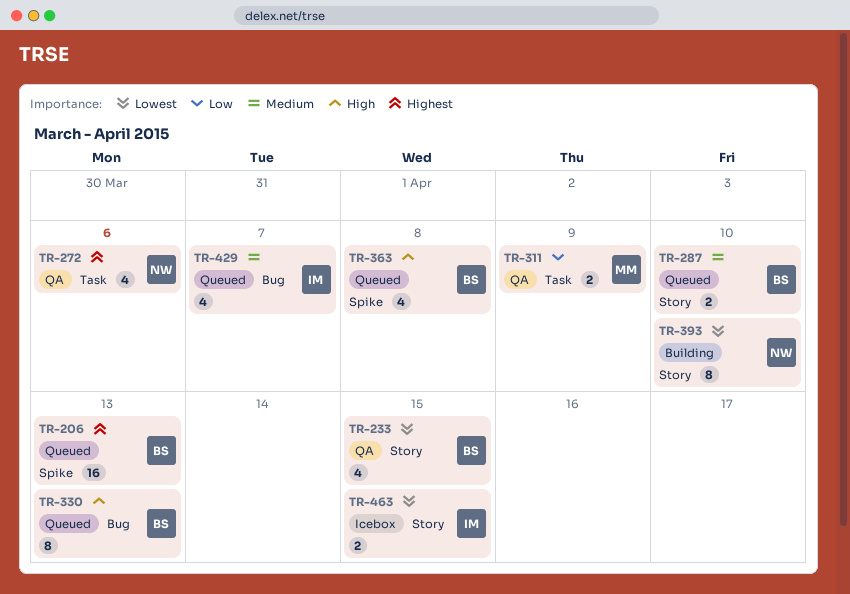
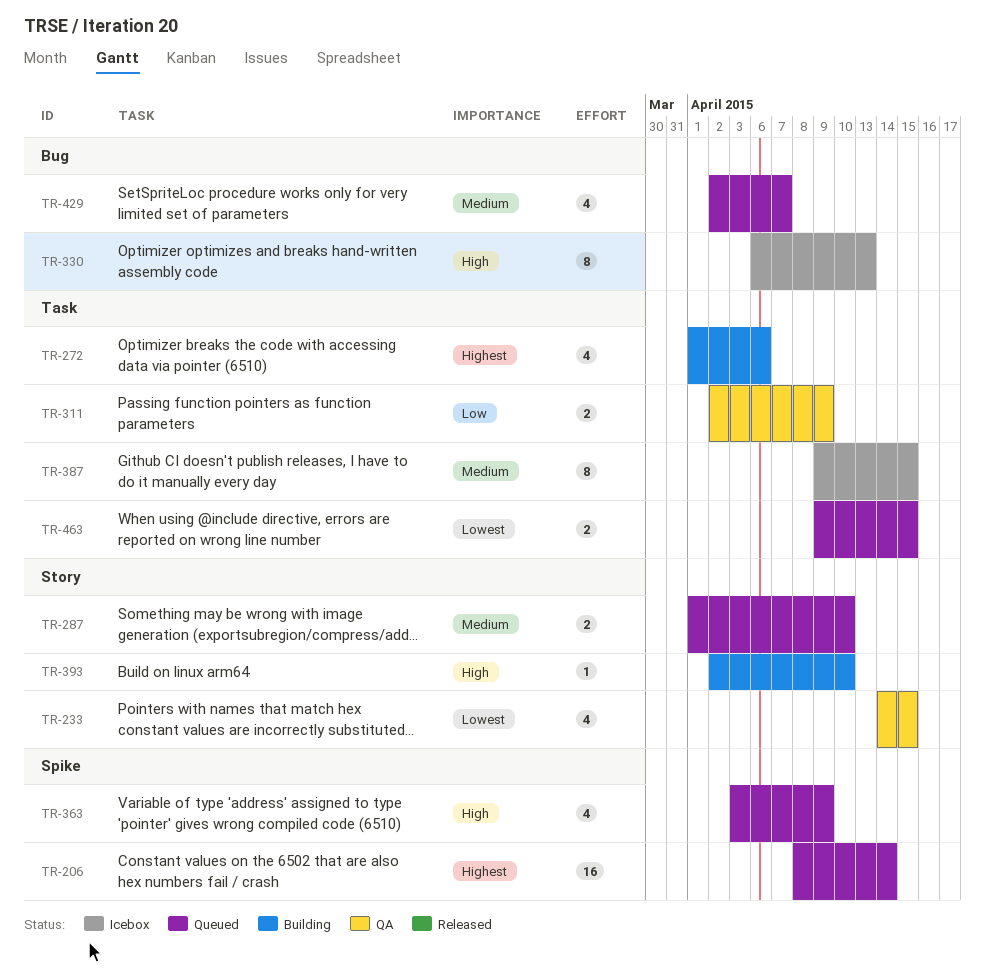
TR-206, due: Apr 13 -> Apr 14
TR-272, status: QA -> Building
TR-330, status: Queued -> Icebox
TR-363, due: Apr 8 -> Apr 9
TR-387: none -> present
TR-393, priority: Lowest -> High
TR-393, estimate: 8 -> 1
TR-463, status: Icebox -> Queued
TR-463, label: Story -> Task

